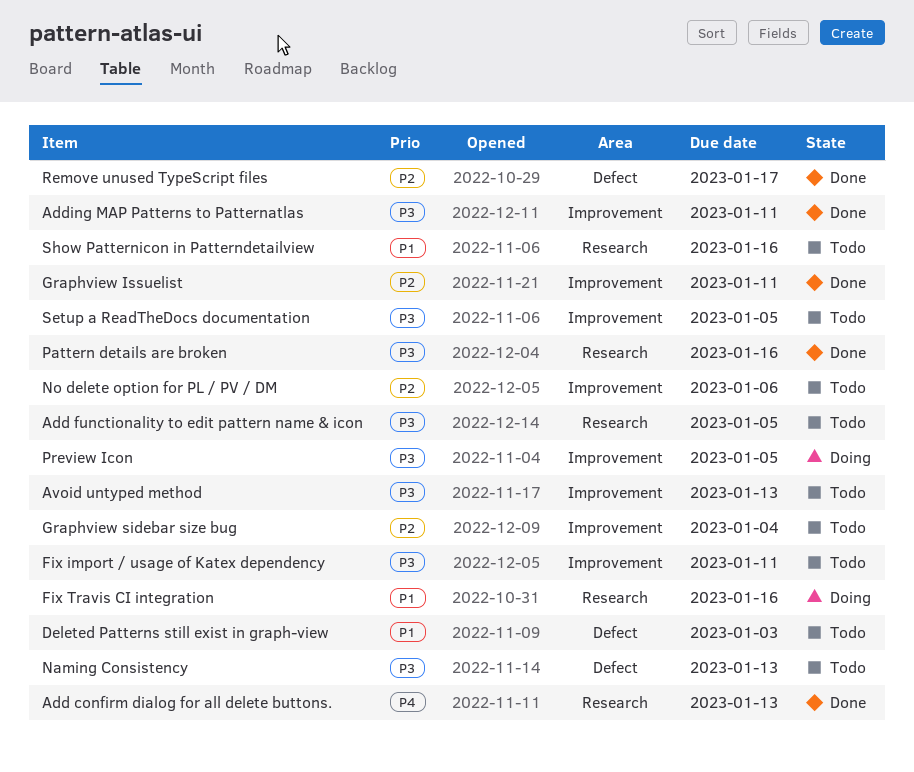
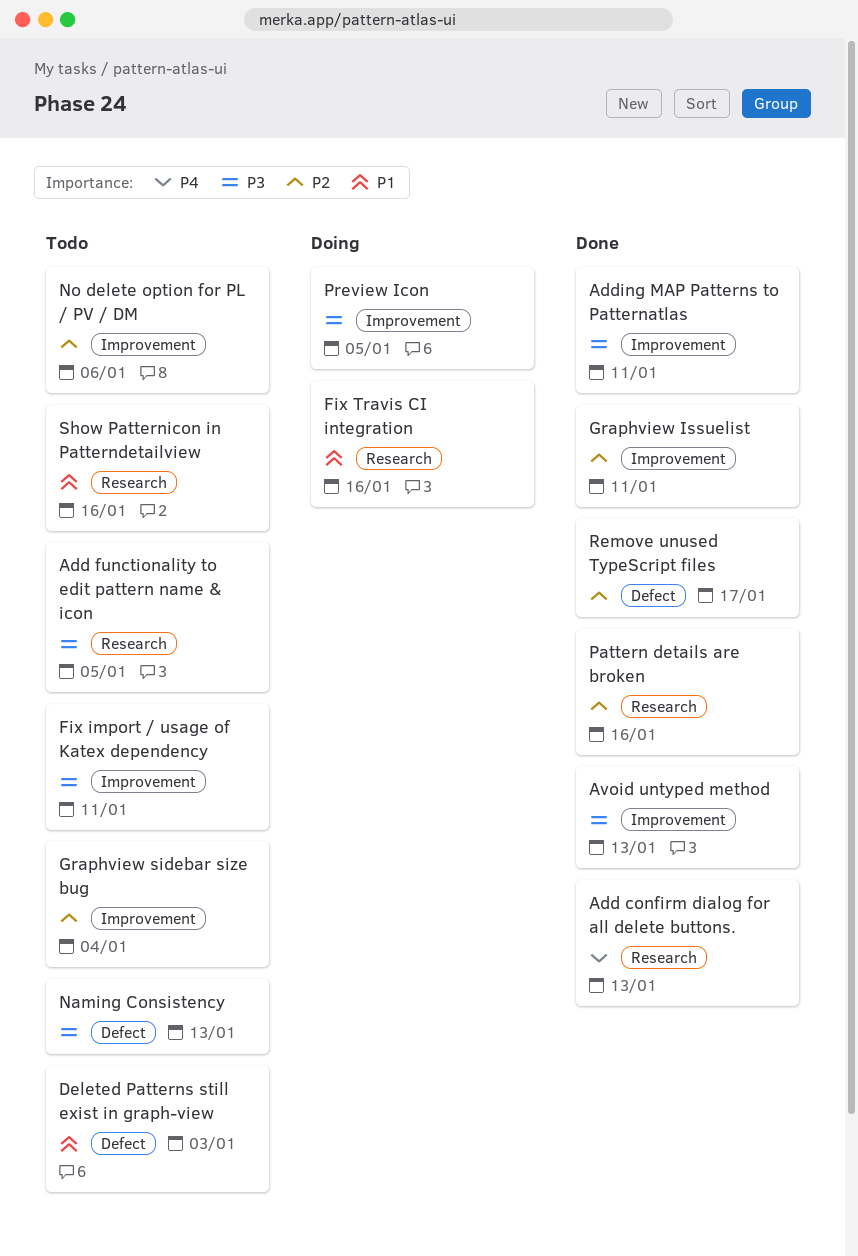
Avoid untyped method, status: Todo -> Done
Pattern details are broken, priority: P3 -> P2
Setup a ReadTheDocs documentation: present -> none

